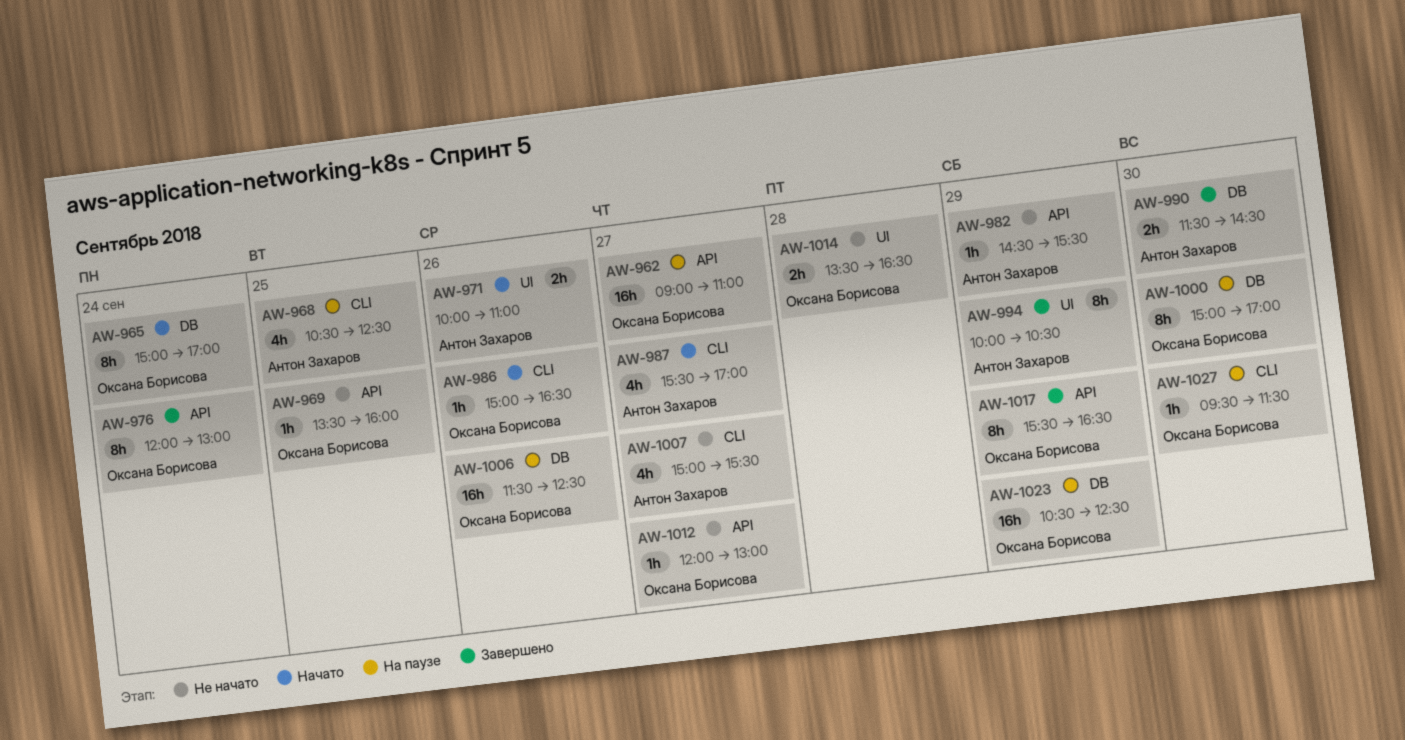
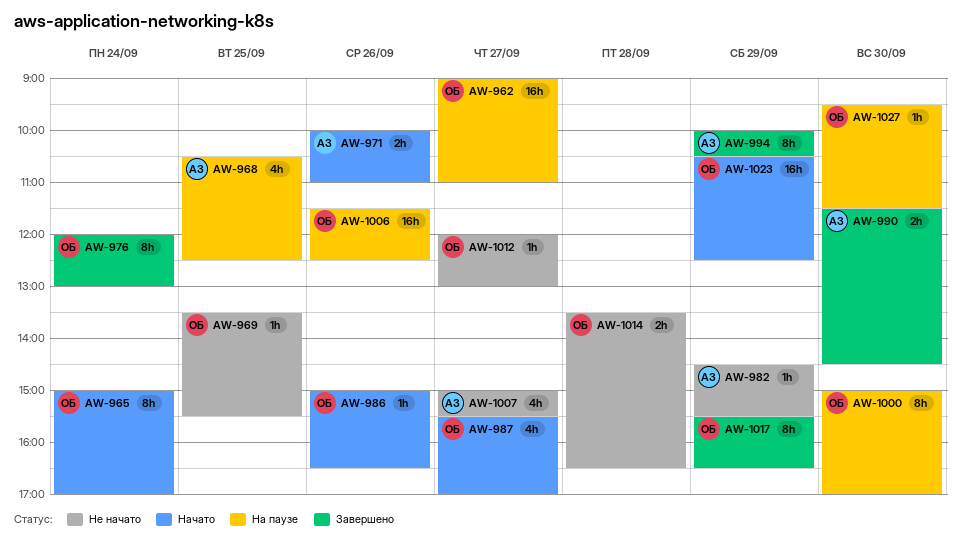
AW-969, ends: 16:00 -> 15:30
AW-987, owner: Антон Захаров -> Оксана Борисова
AW-1023, status: На паузе -> Начато

